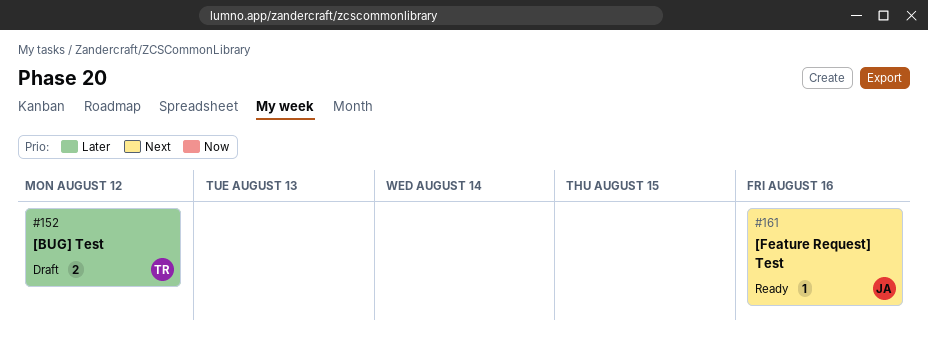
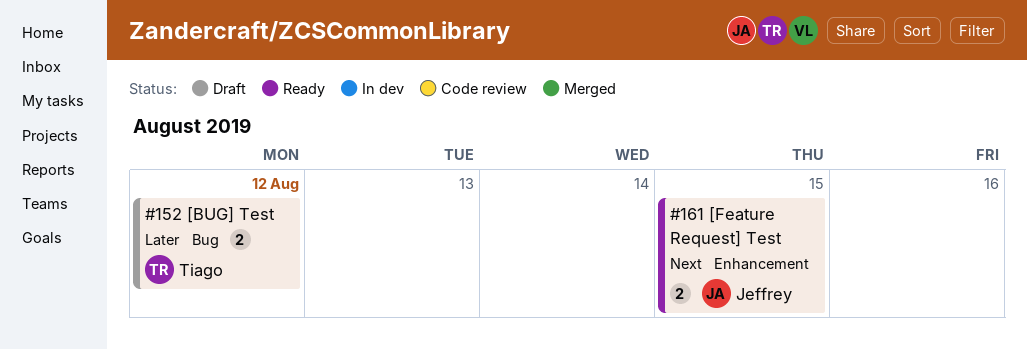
#161, estimate: 1 -> 2
#161, due: Aug 16 -> Aug 15

